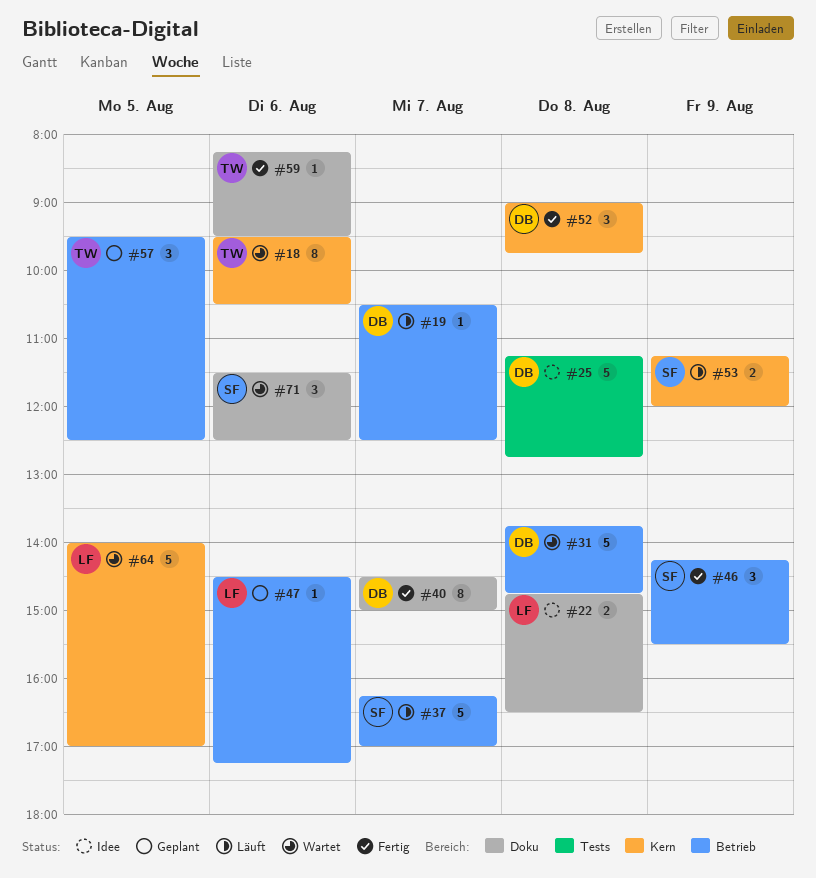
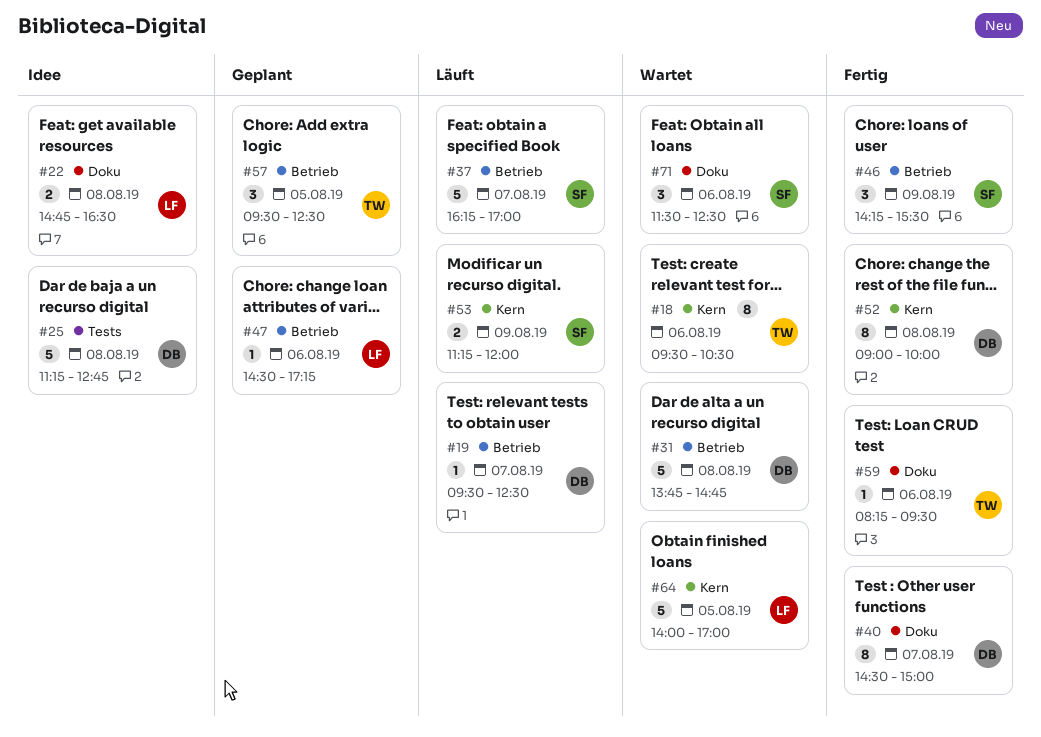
#19, begins: 10:30 -> 09:30
#52, estimate: 3 -> 8
#52, ends: 09:45 -> 10:00

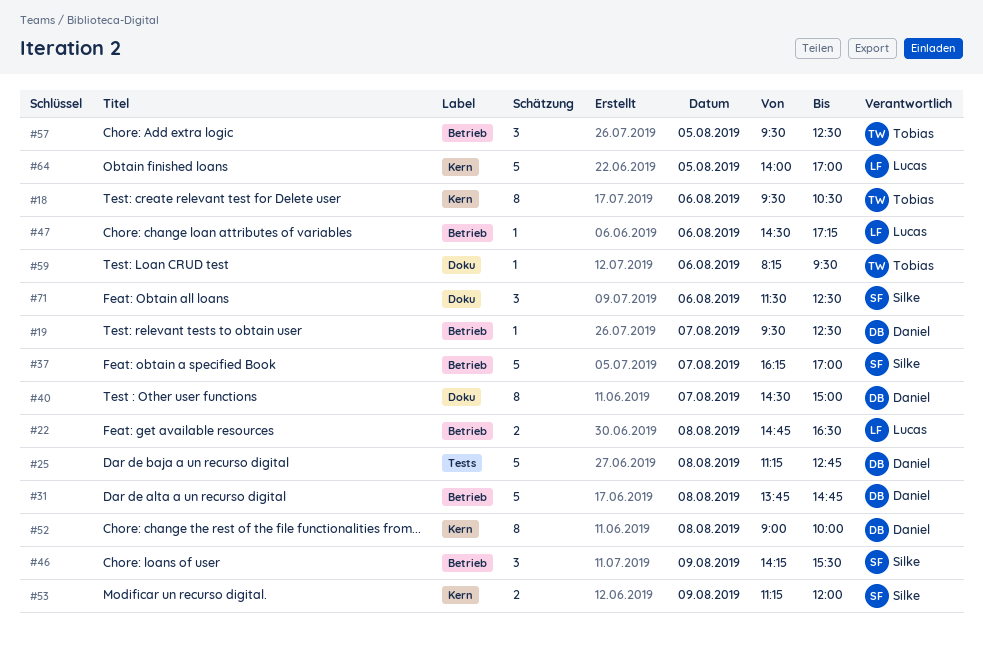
#22, label: Doku -> Betrieb

